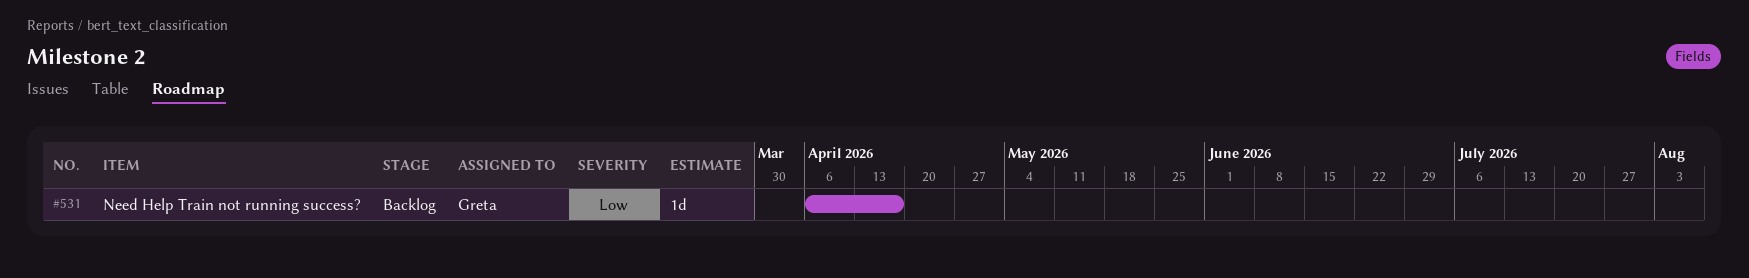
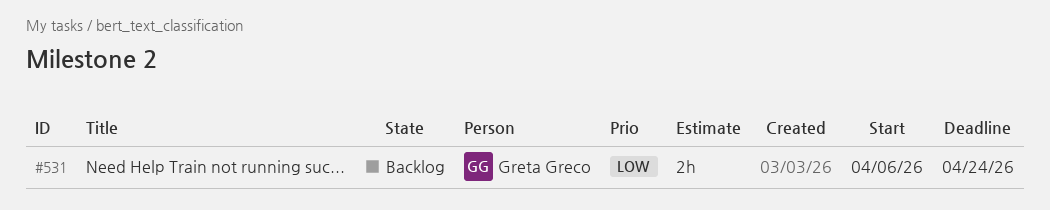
#531, estimate: 1d -> 2h
#531, due: Apr 17 -> Apr 24

